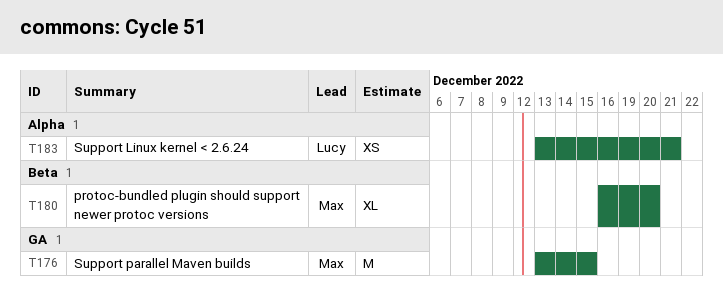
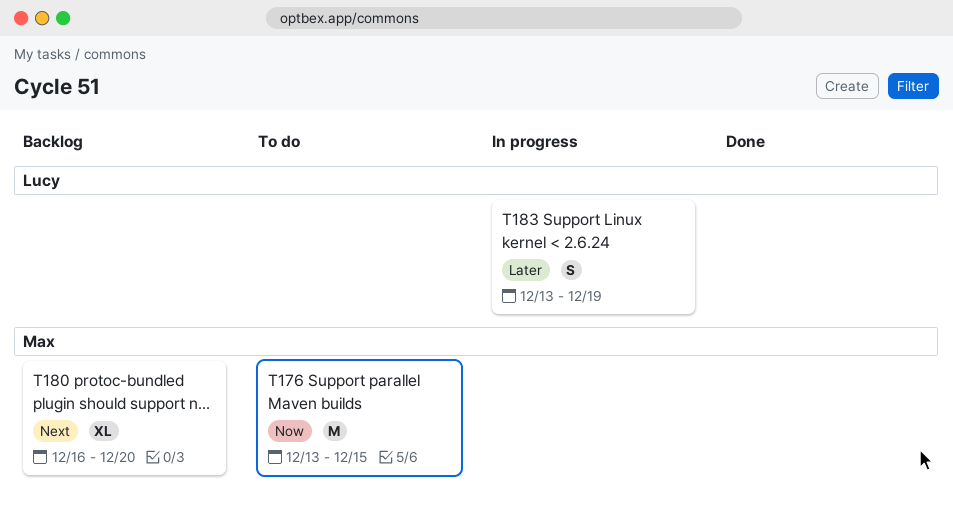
T183, estimate: XS -> S
T183, due: Dec 21 -> Dec 19

